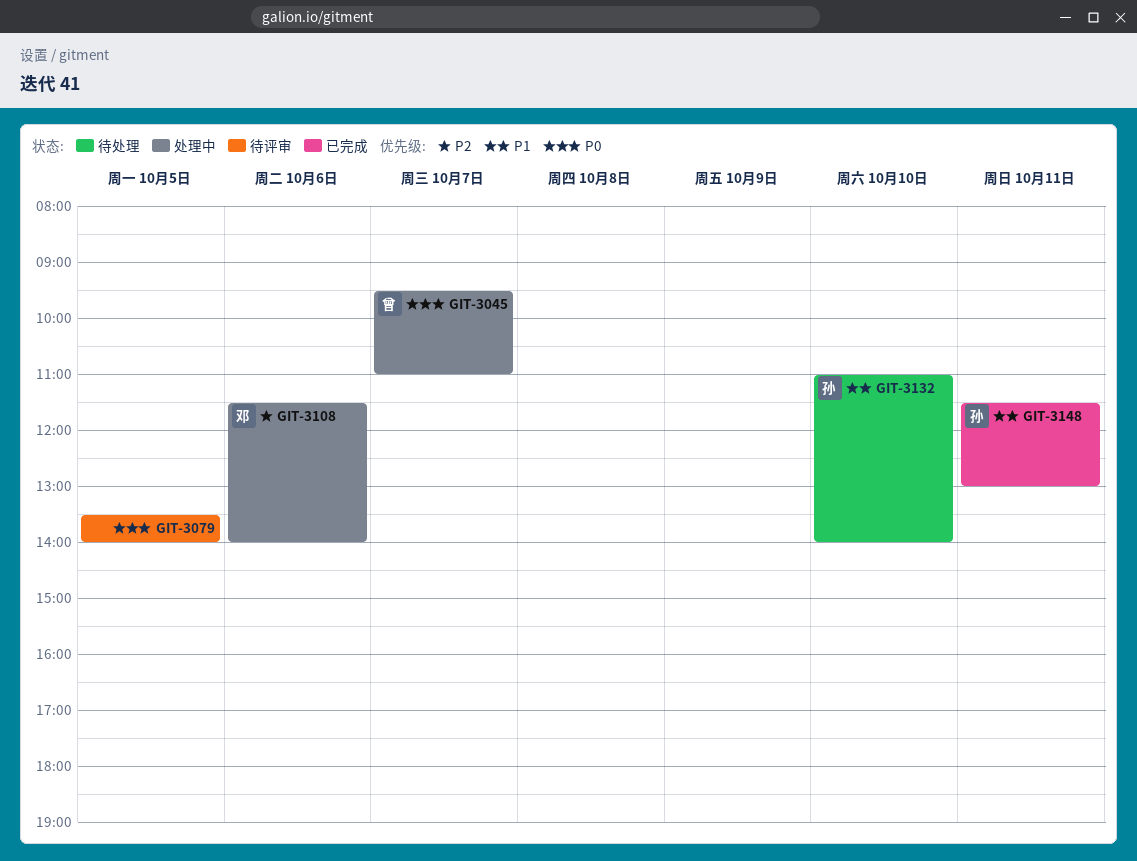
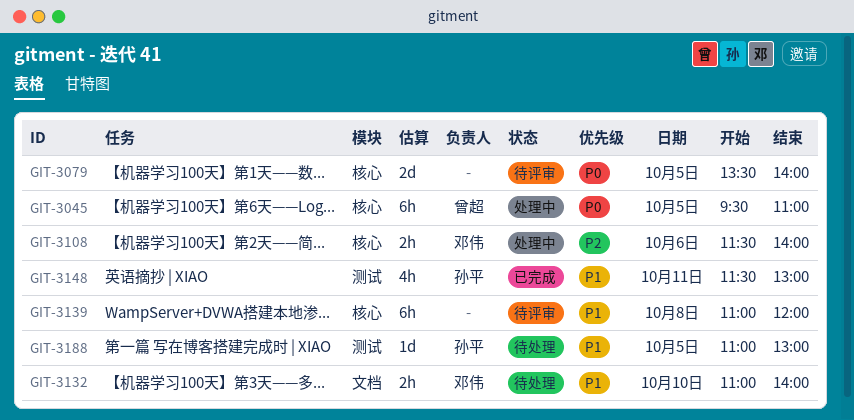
GIT-3045, day: Oct 7 -> Oct 5
GIT-3132, owner: 孙平 -> 邓伟
GIT-3139: none -> present
GIT-3188: none -> present

